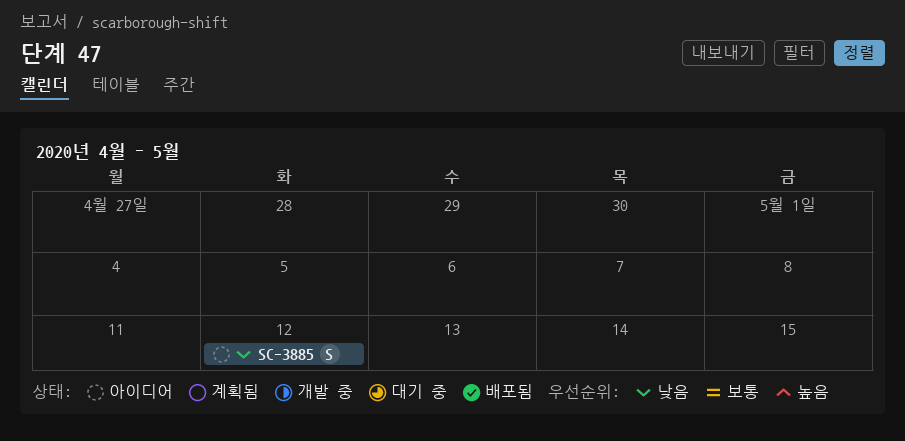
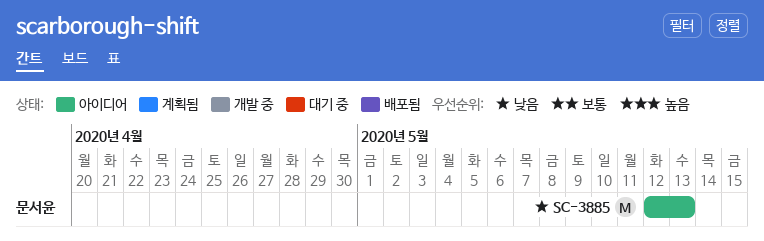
SC-3885, estimate: S -> M
SC-3885, due: May 12 -> May 13

